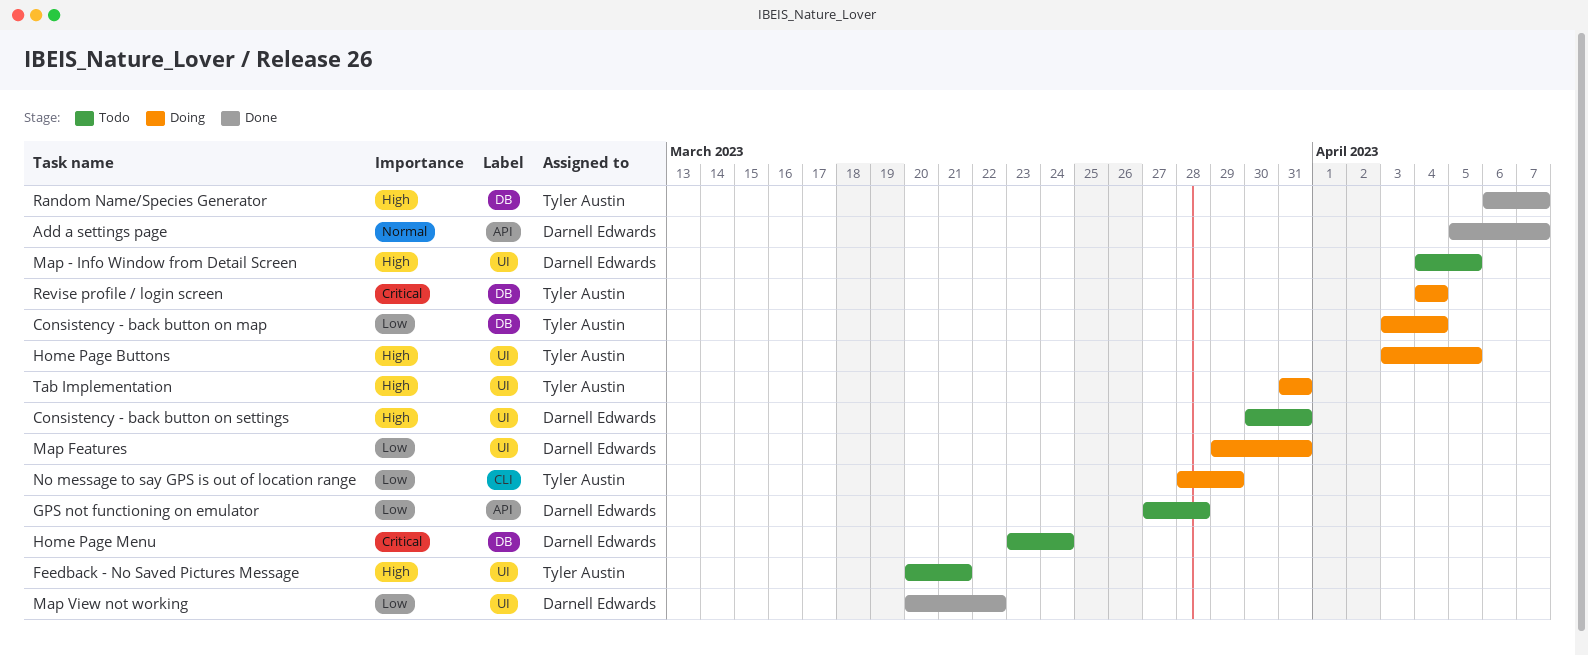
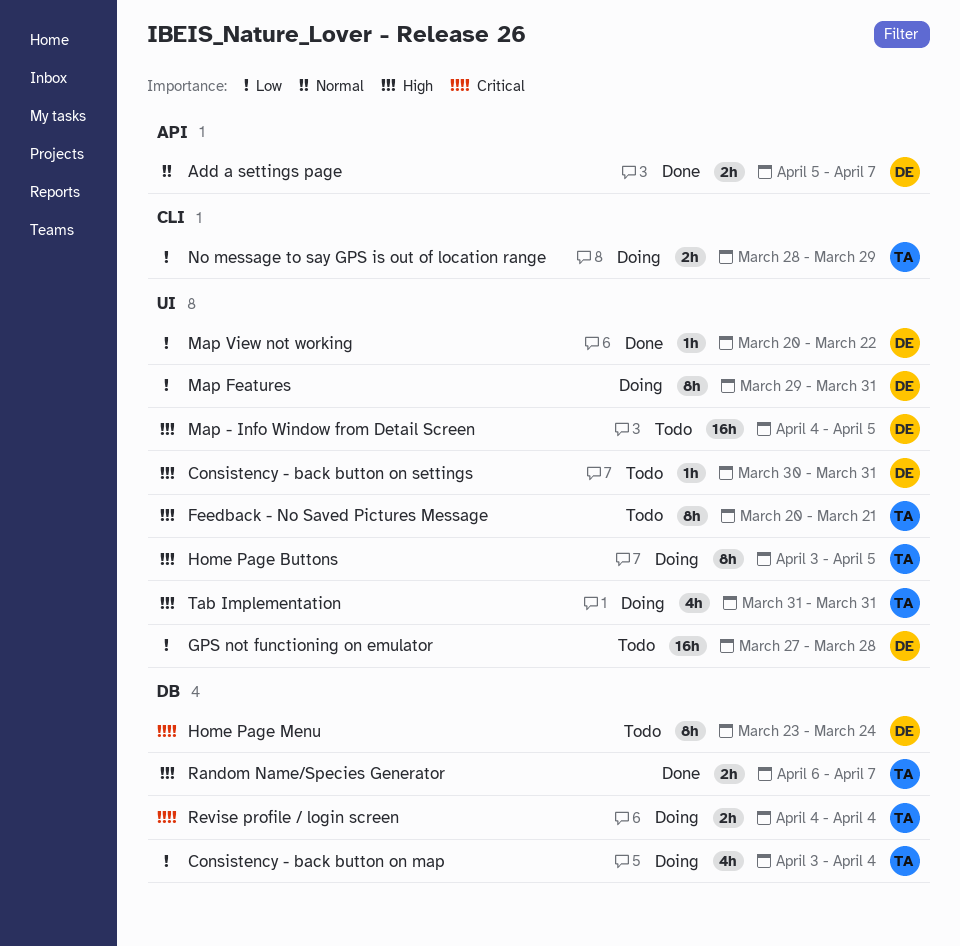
GPS not functioning on emulator, label: API -> UI

